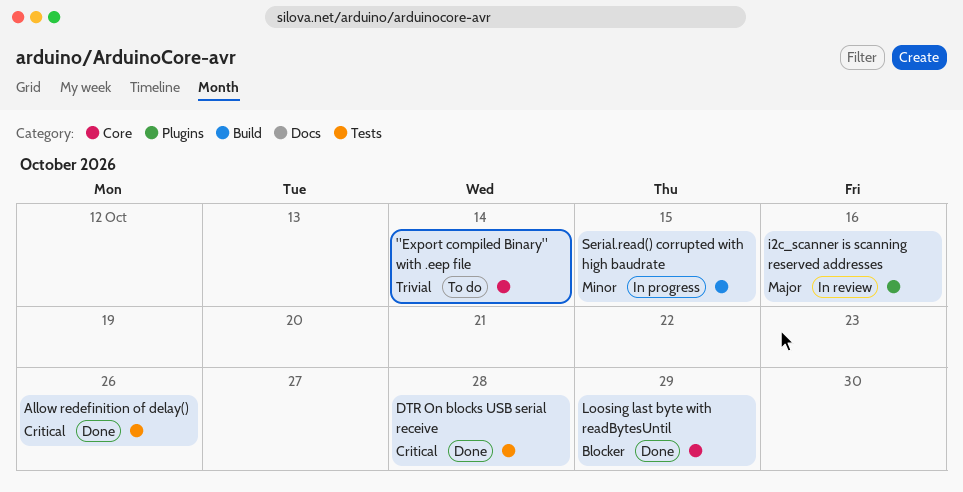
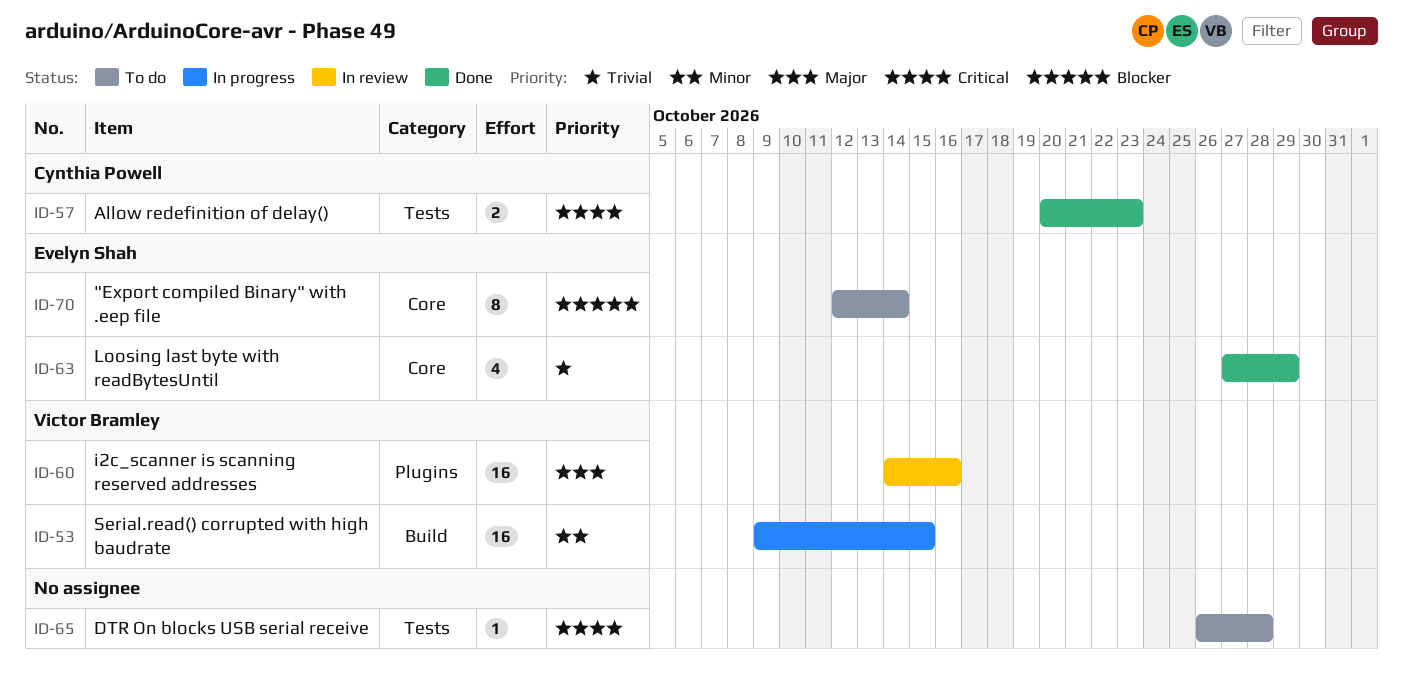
"Export compiled Binary" with .eep file, priority: Trivial -> Blocker
Allow redefinition of delay(), due: Oct 26 -> Oct 23
DTR On blocks USB serial receive, status: Done -> To do
Loosing last byte with readBytesUntil, priority: Blocker -> Trivial

